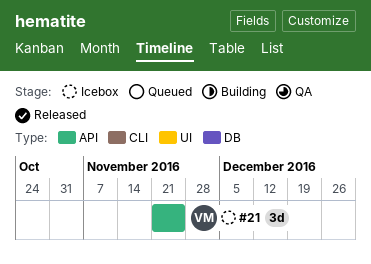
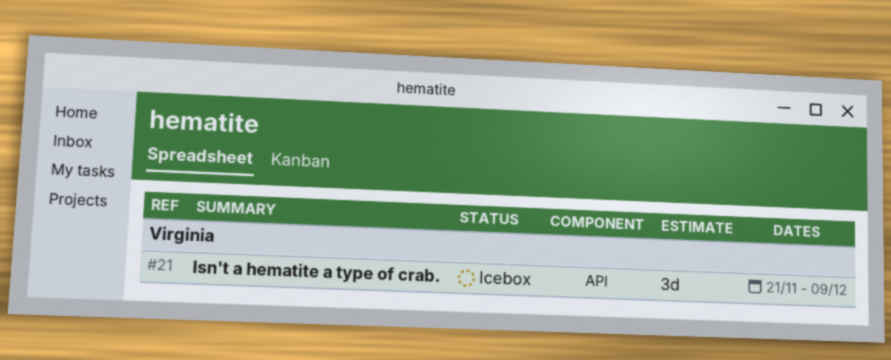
#21, due: Nov 25 -> Dec 9

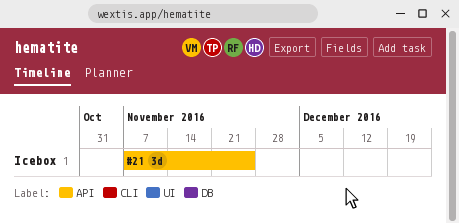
#21, start: Nov 21 -> Nov 7
#21, due: Dec 9 -> Nov 25

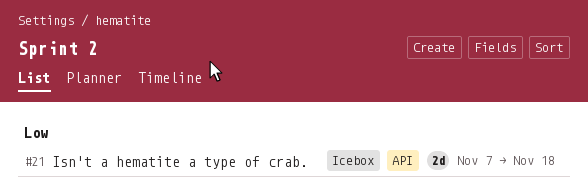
#21, estimate: 3d -> 2d
#21, due: Nov 25 -> Nov 18

